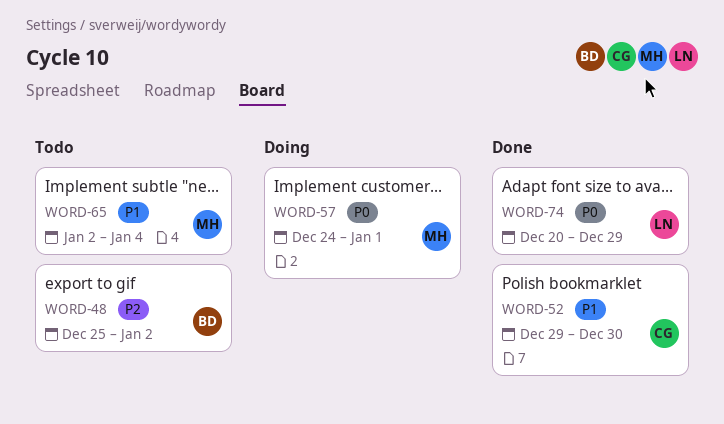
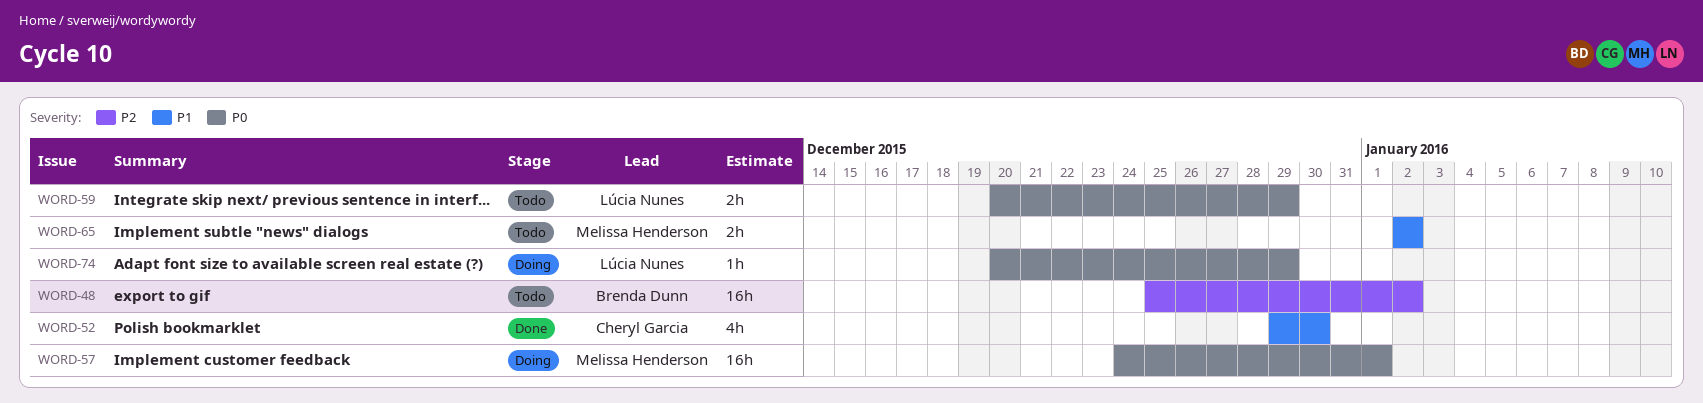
WORD-59: none -> present
WORD-65, due: Jan 4 -> Jan 2
WORD-74, status: Done -> Doing

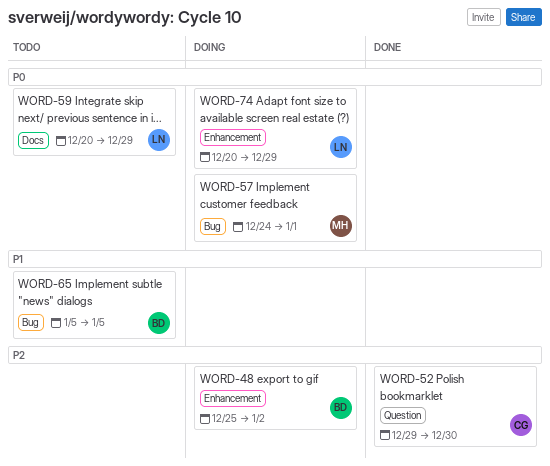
WORD-48, status: Todo -> Doing
WORD-52, priority: P1 -> P2
WORD-65, owner: Melissa Henderson -> Brenda Dunn
WORD-65, start: Jan 2 -> Jan 5
WORD-65, due: Jan 2 -> Jan 5

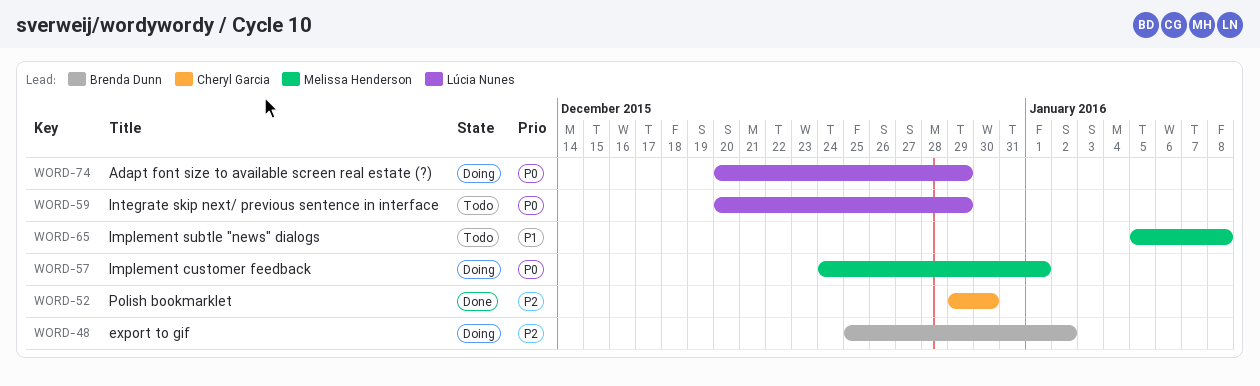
WORD-65, owner: Brenda Dunn -> Melissa Henderson
WORD-65, due: Jan 5 -> Jan 8

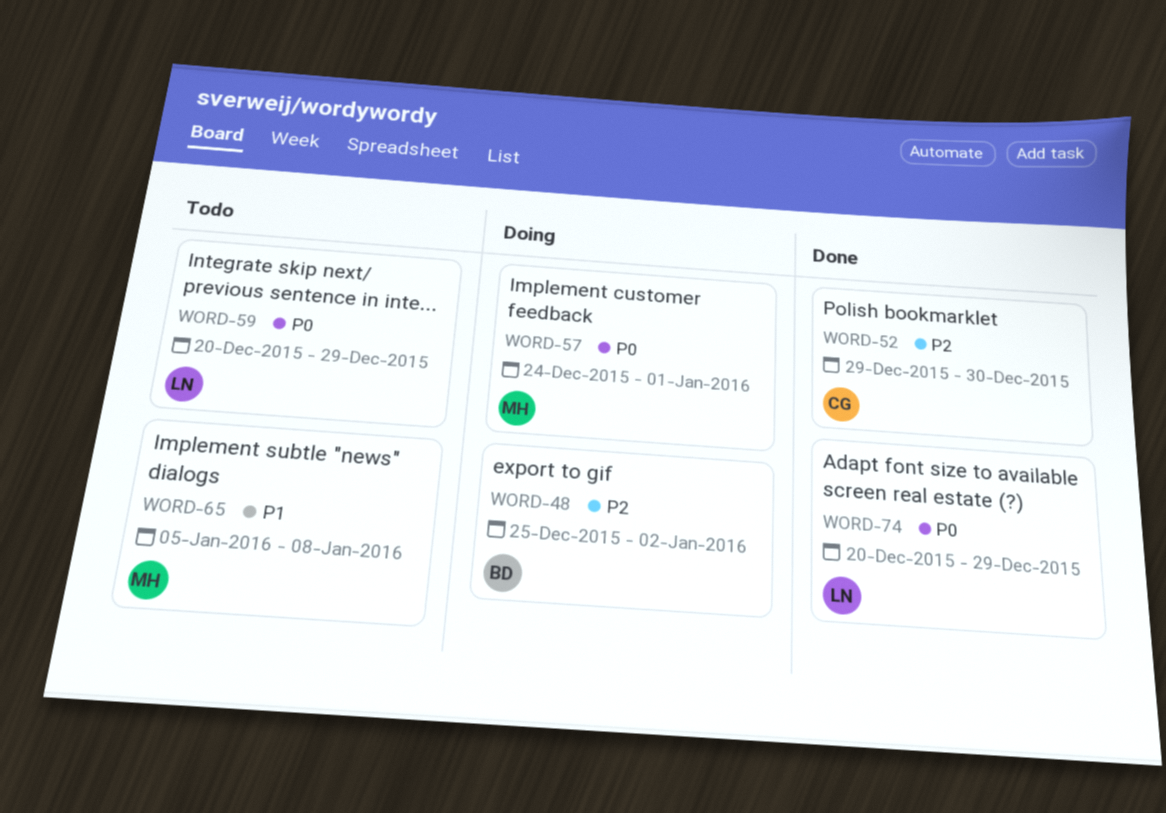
WORD-74, status: Doing -> Done

